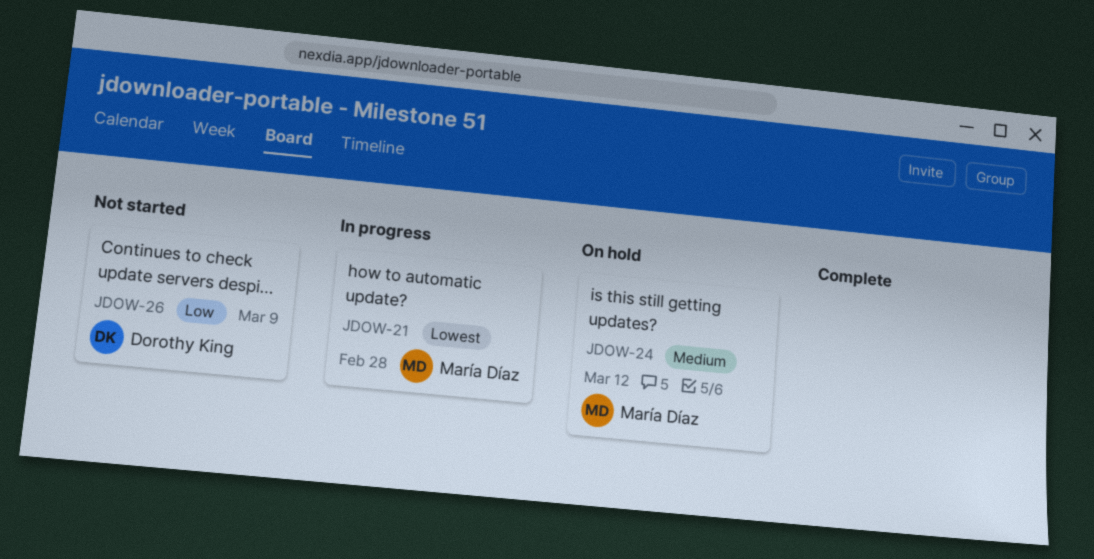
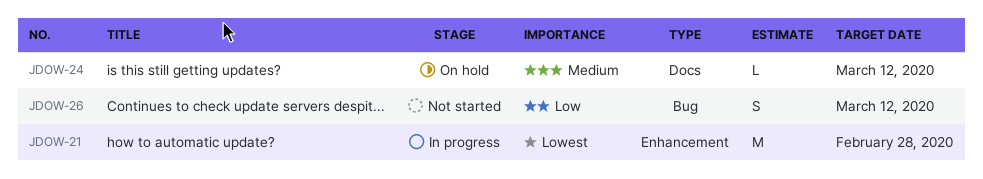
JDOW-26, due: Mar 9 -> Mar 12

